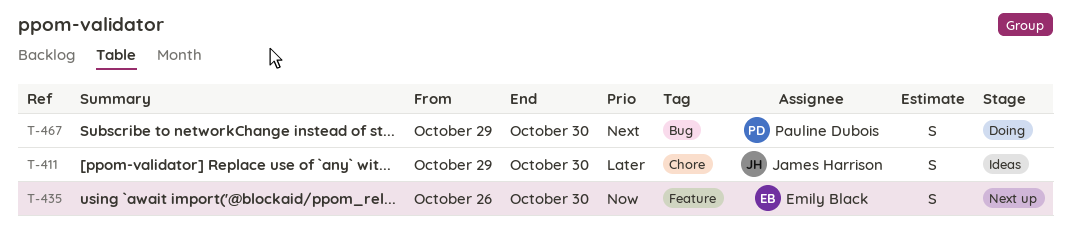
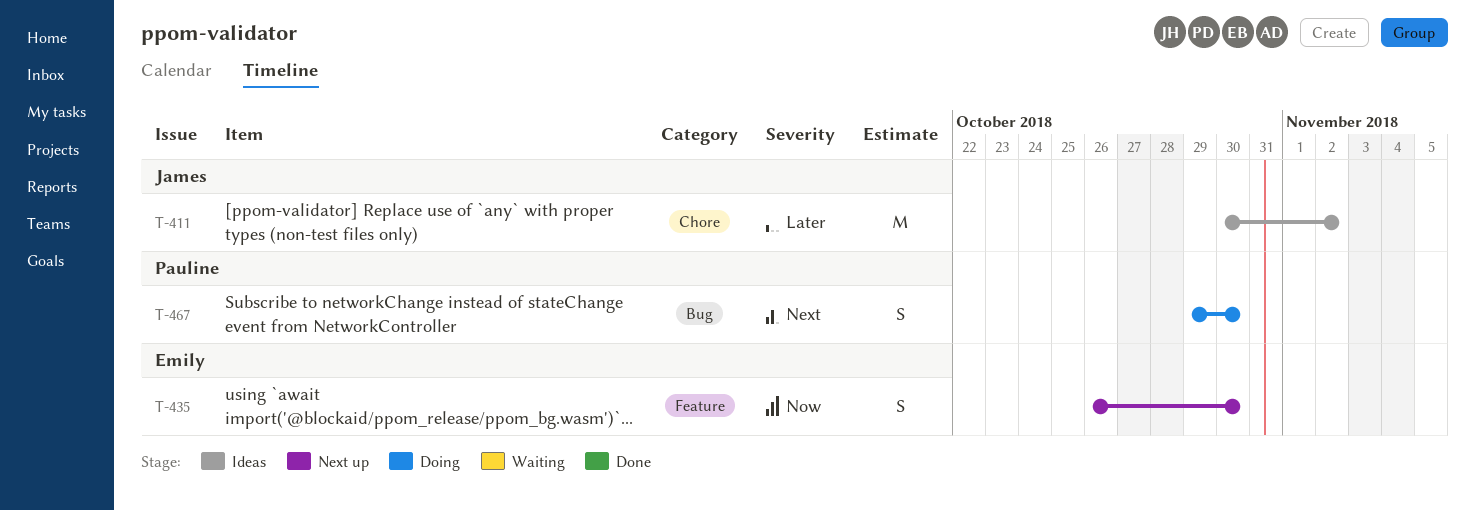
T-411, estimate: S -> M
T-411, start: Oct 29 -> Oct 30
T-411, due: Oct 30 -> Nov 2

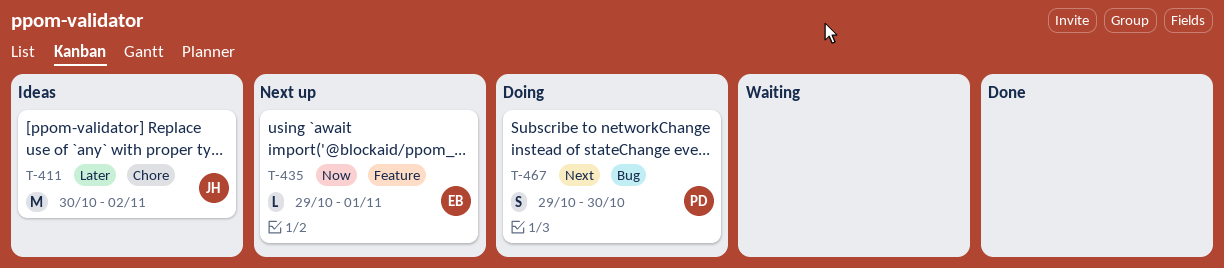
T-435, estimate: S -> L
T-435, start: Oct 26 -> Oct 29
T-435, due: Oct 30 -> Nov 1

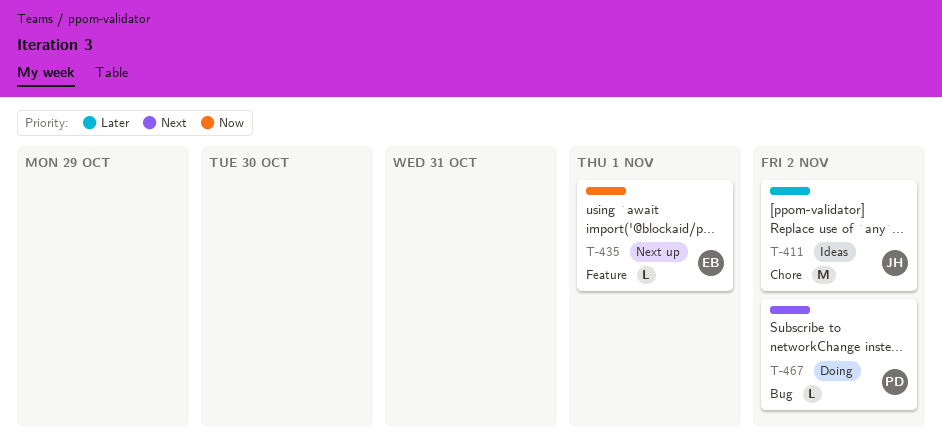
T-467, estimate: S -> L
T-467, due: Oct 30 -> Nov 2

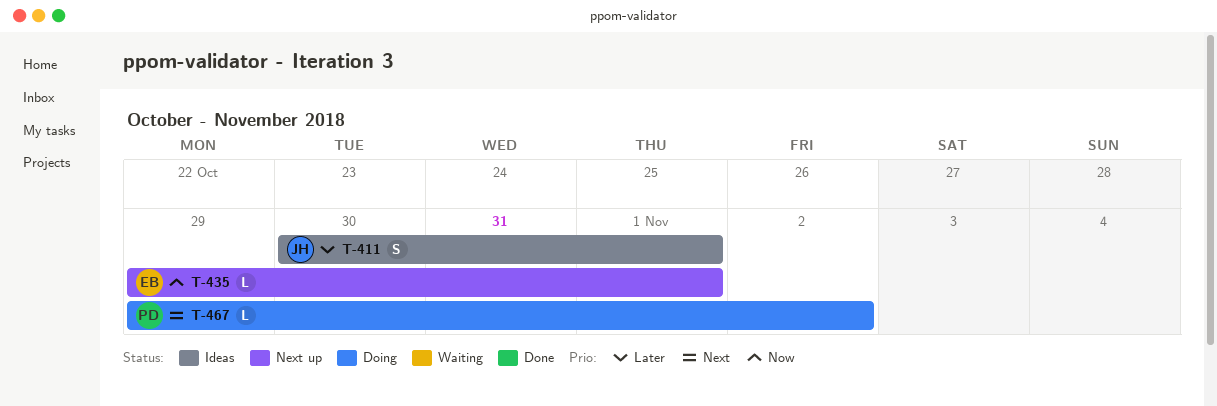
T-411, estimate: M -> S
T-411, due: Nov 2 -> Nov 1

